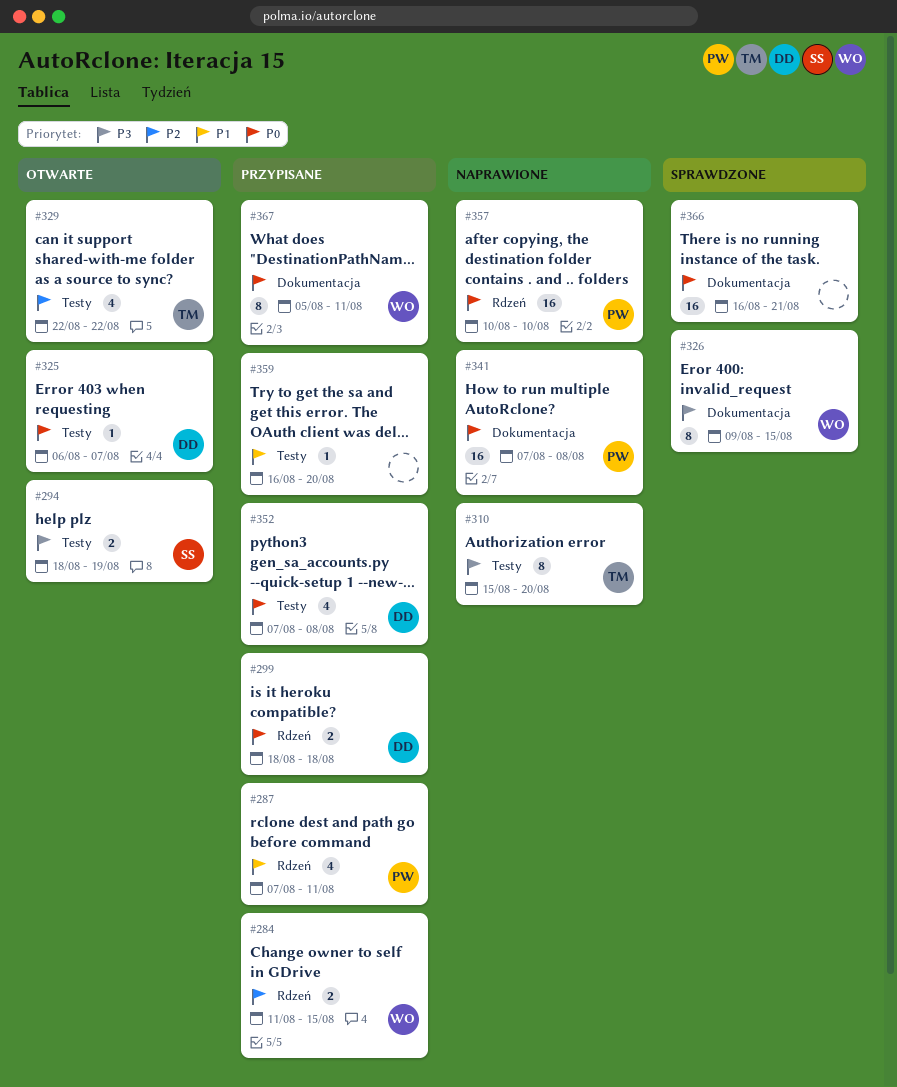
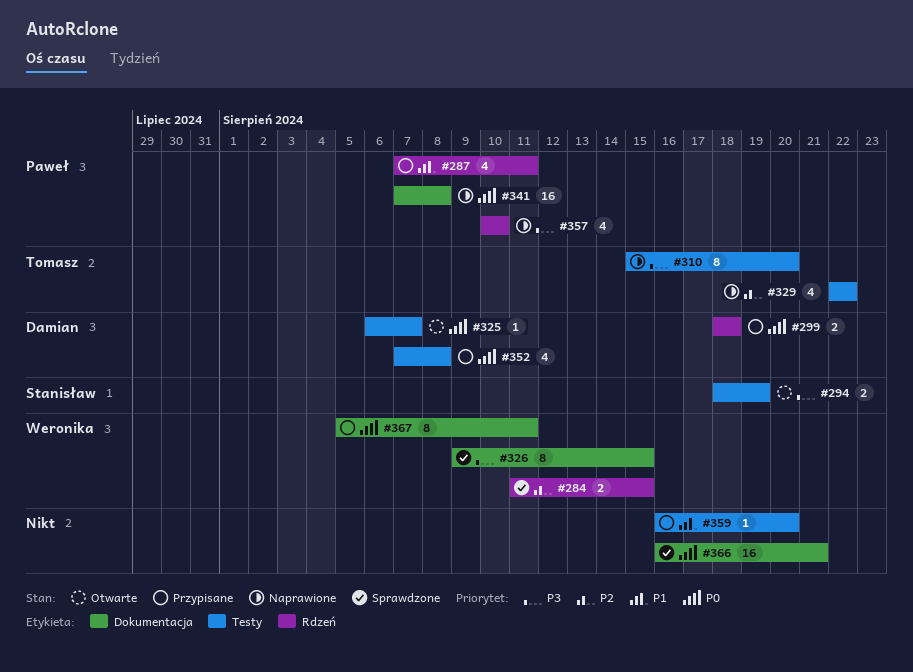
#284, status: Przypisane -> Sprawdzone
#329, status: Otwarte -> Naprawione
#357, priority: P0 -> P3
#357, estimate: 16 -> 4

